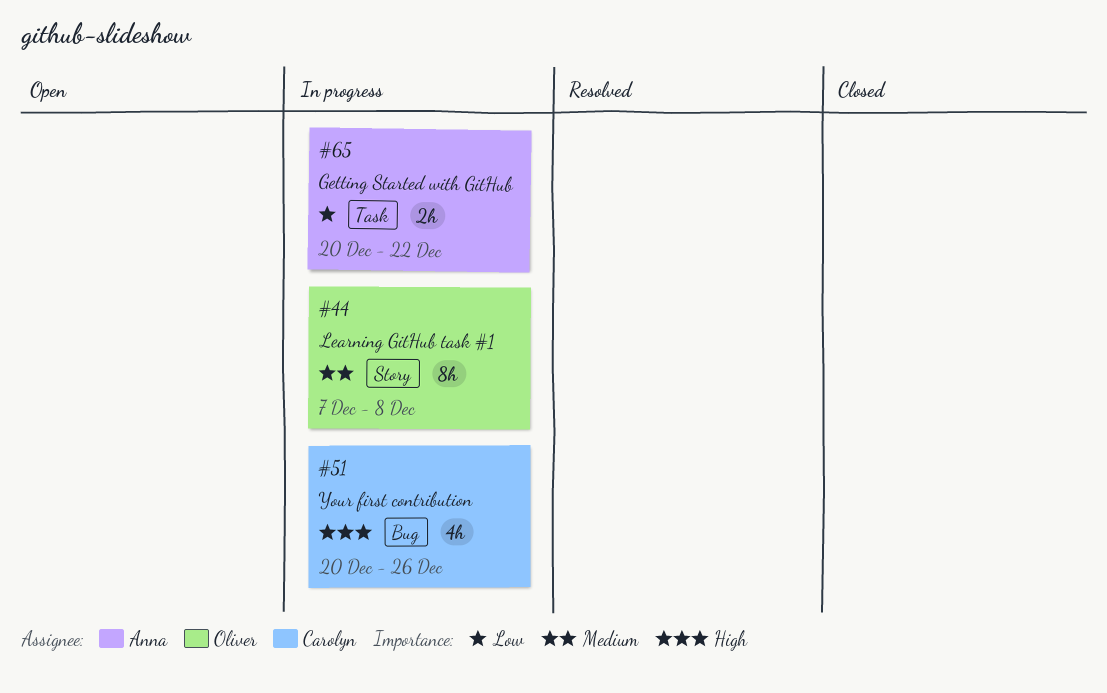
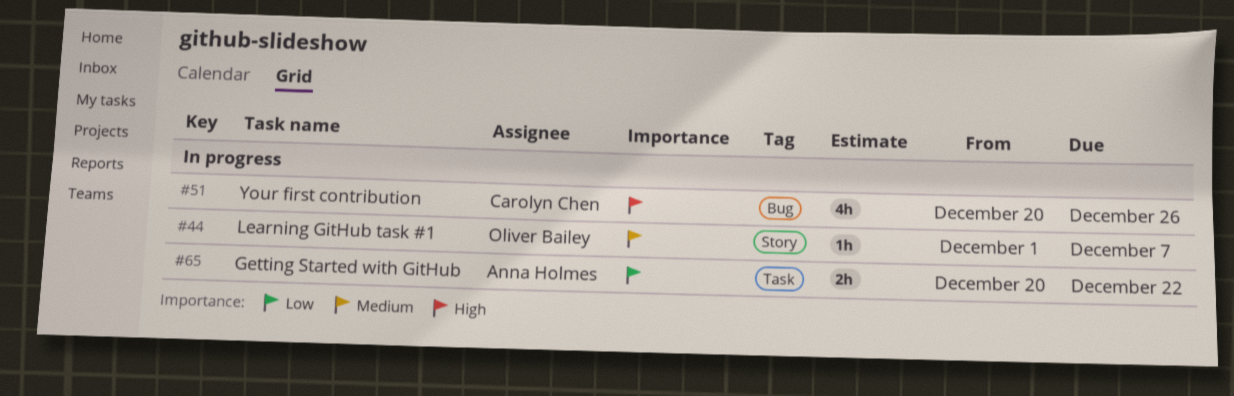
#44, estimate: 8h -> 1h
#44, start: Dec 7 -> Dec 1
#44, due: Dec 8 -> Dec 7

